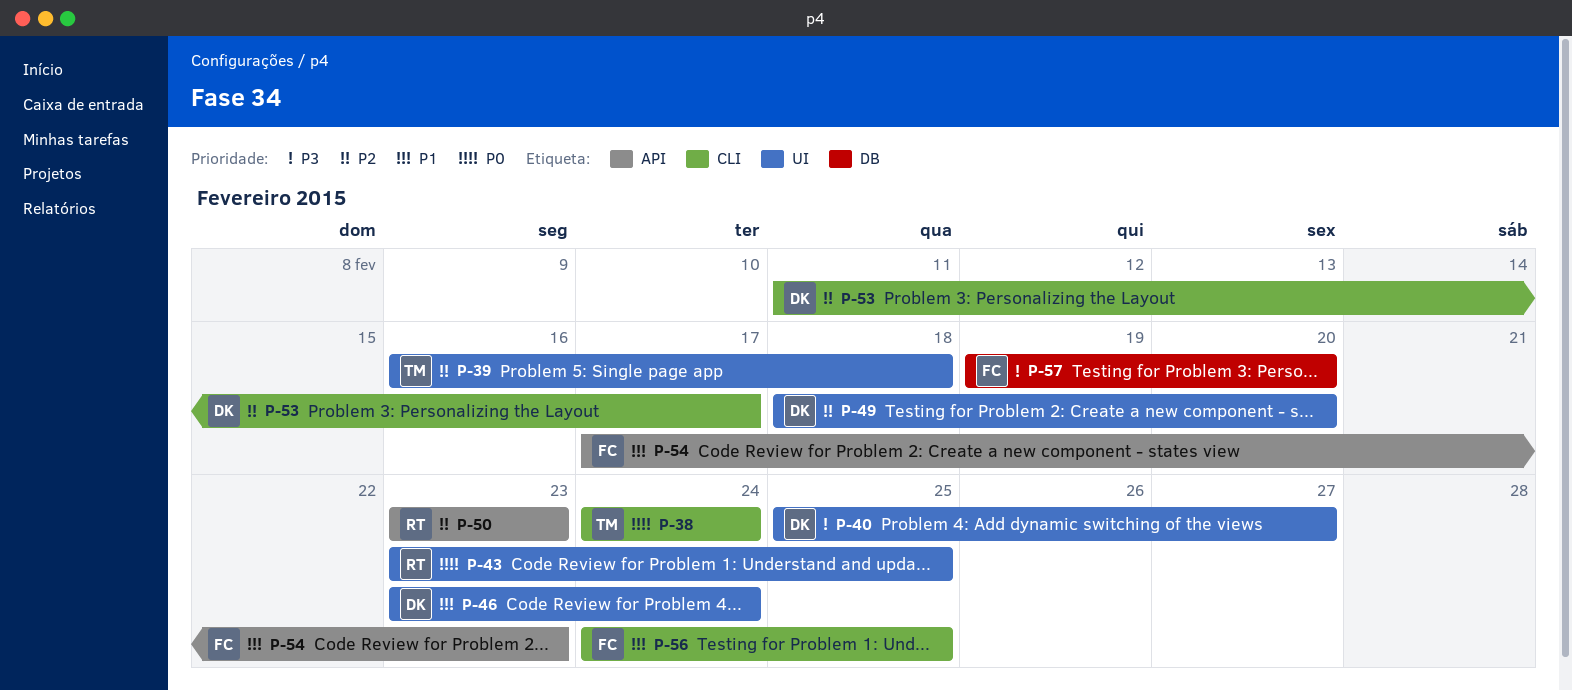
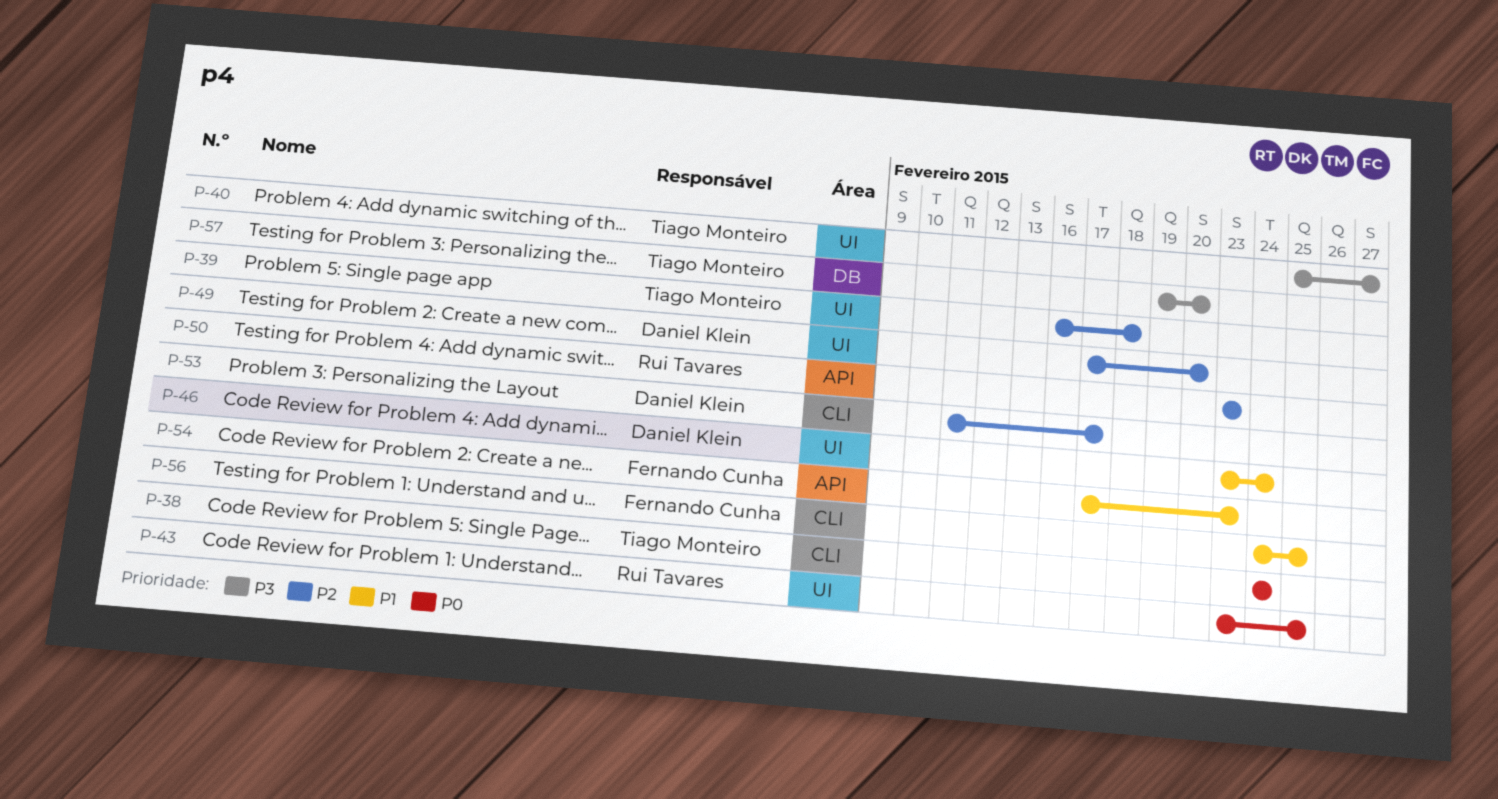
P-40, owner: Daniel Klein -> Tiago Monteiro
P-49, start: Feb 18 -> Feb 17
P-57, owner: Fernando Cunha -> Tiago Monteiro

